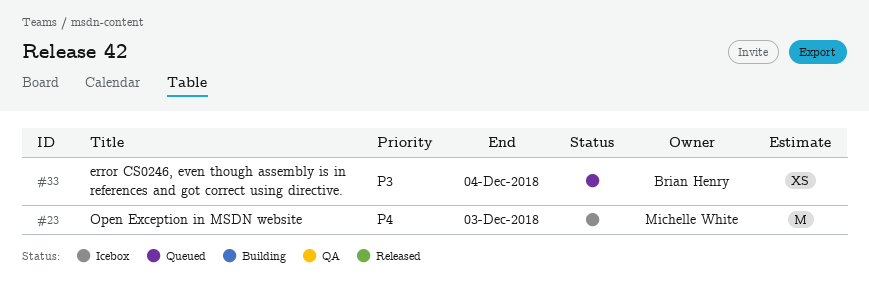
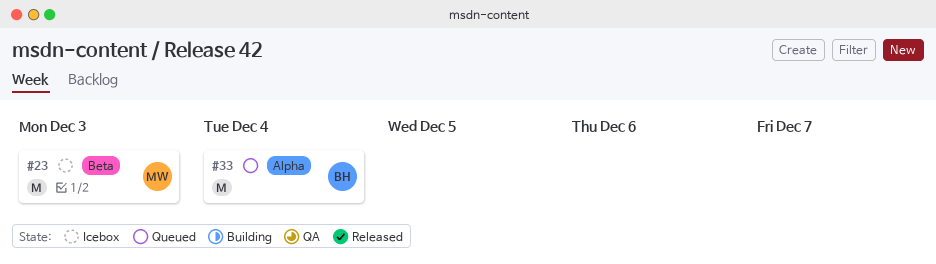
#33, estimate: XS -> M

